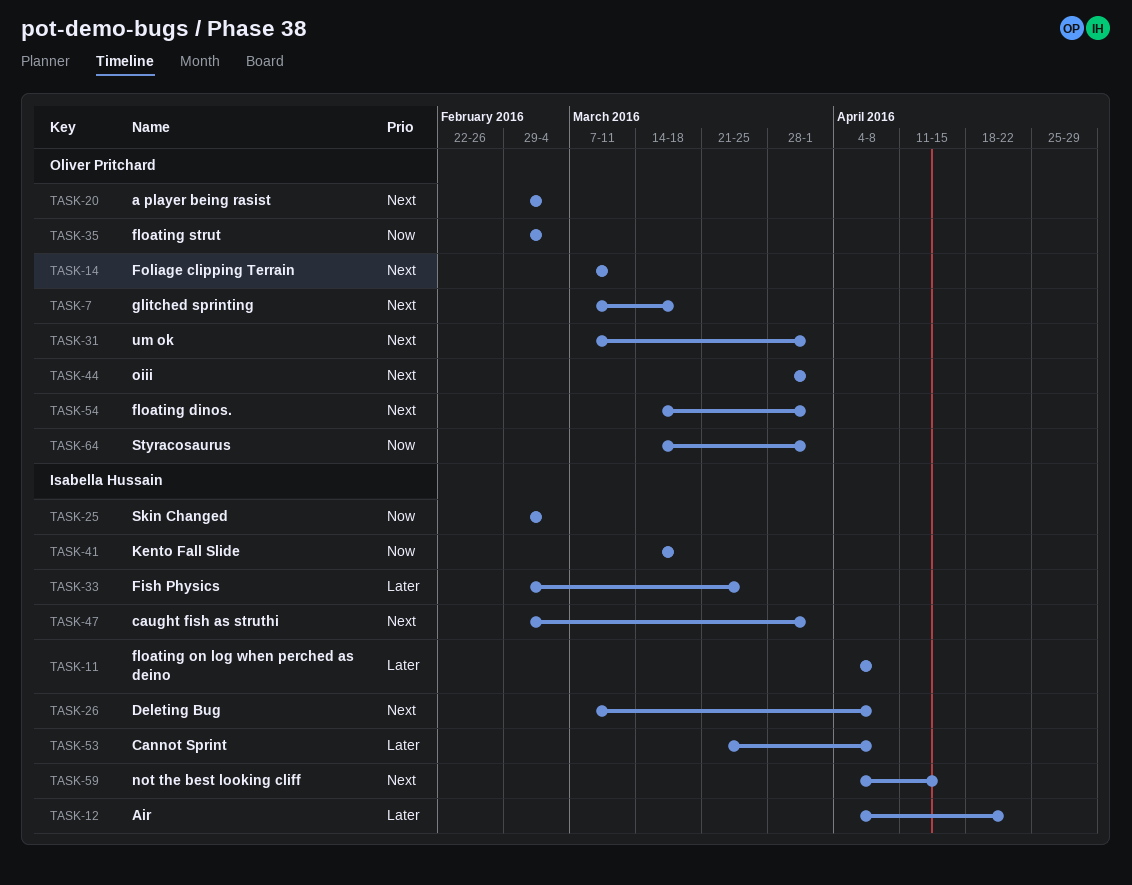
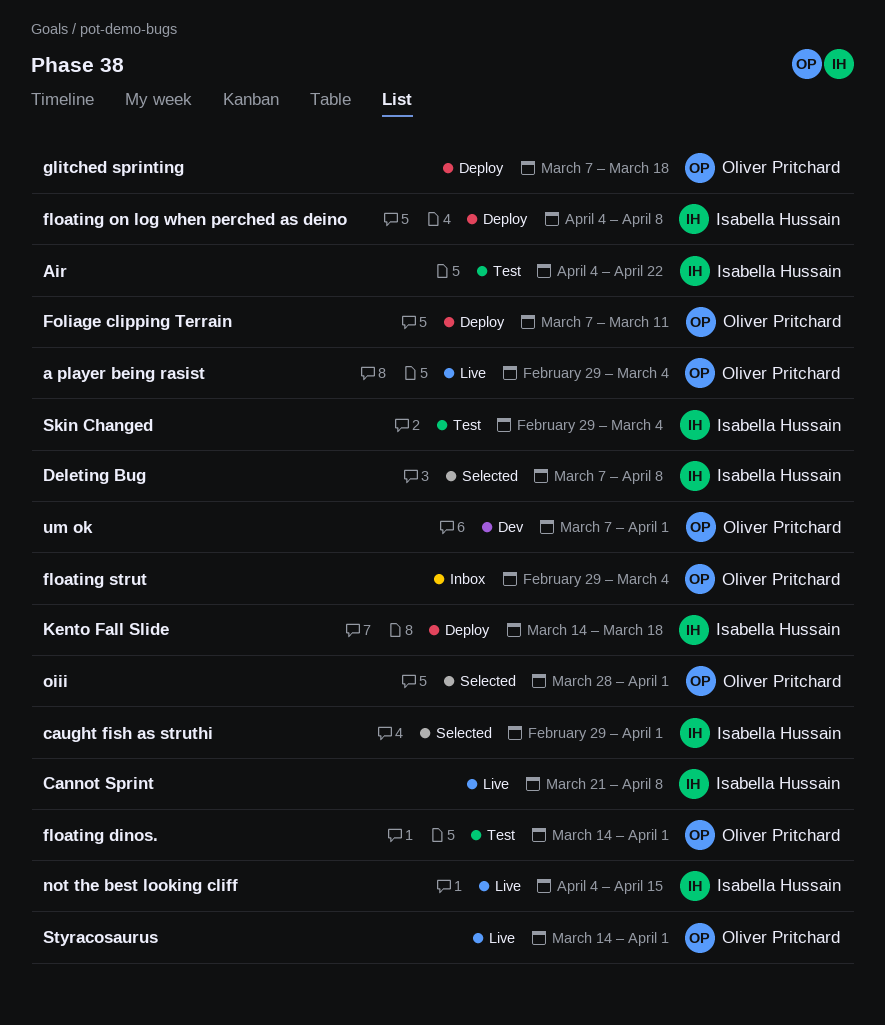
Fish Physics: present -> none

